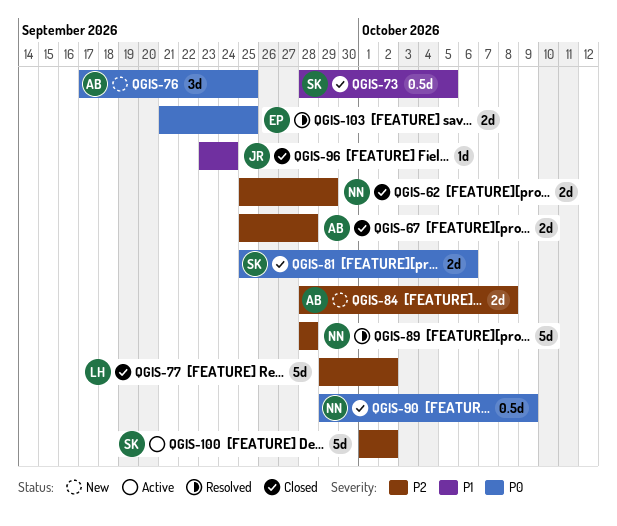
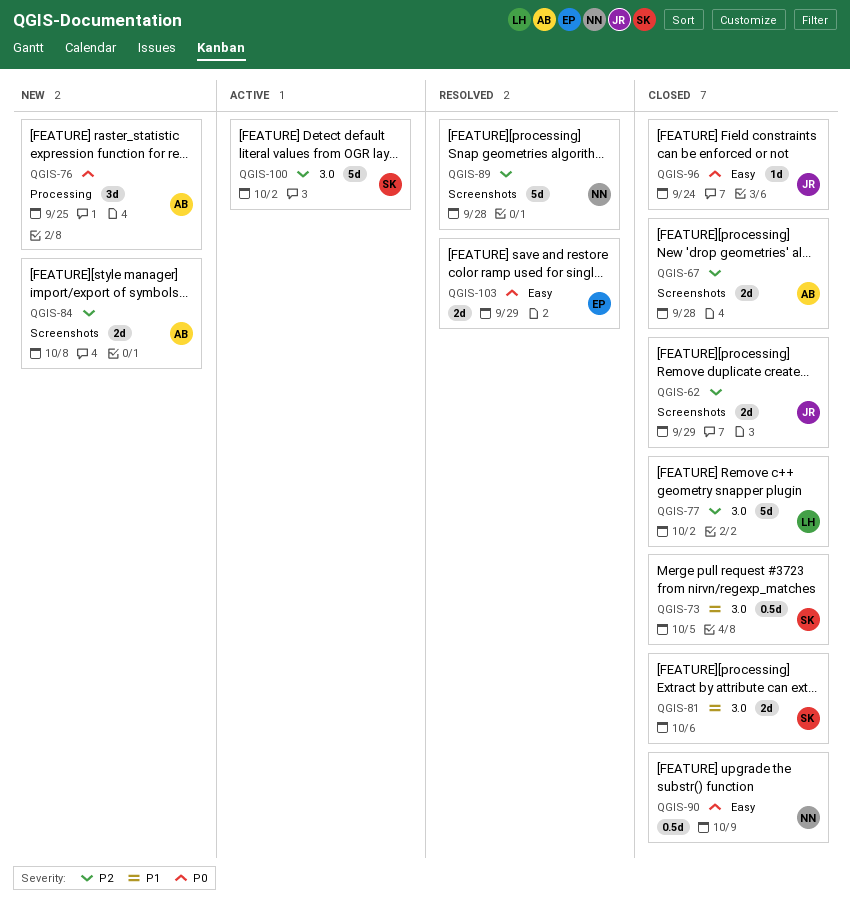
QGIS-62, owner: NN -> JR
QGIS-81, priority: P0 -> P1
QGIS-96, priority: P1 -> P0
QGIS-103, due: Sep 25 -> Sep 29

